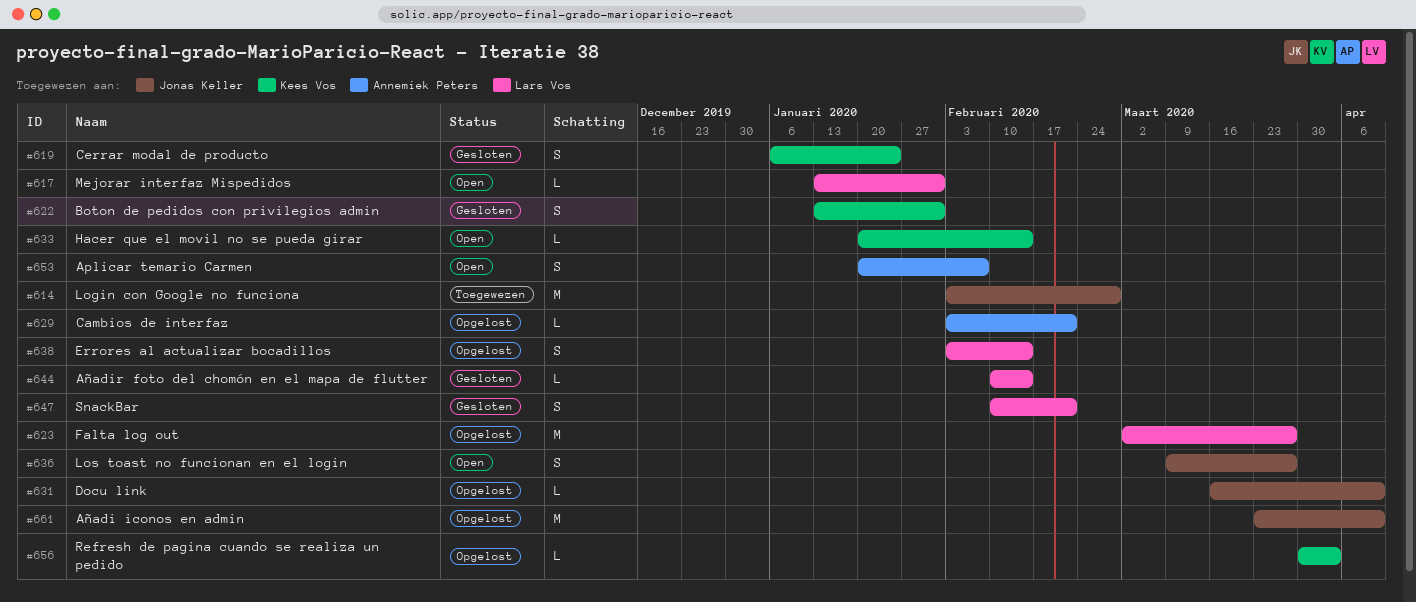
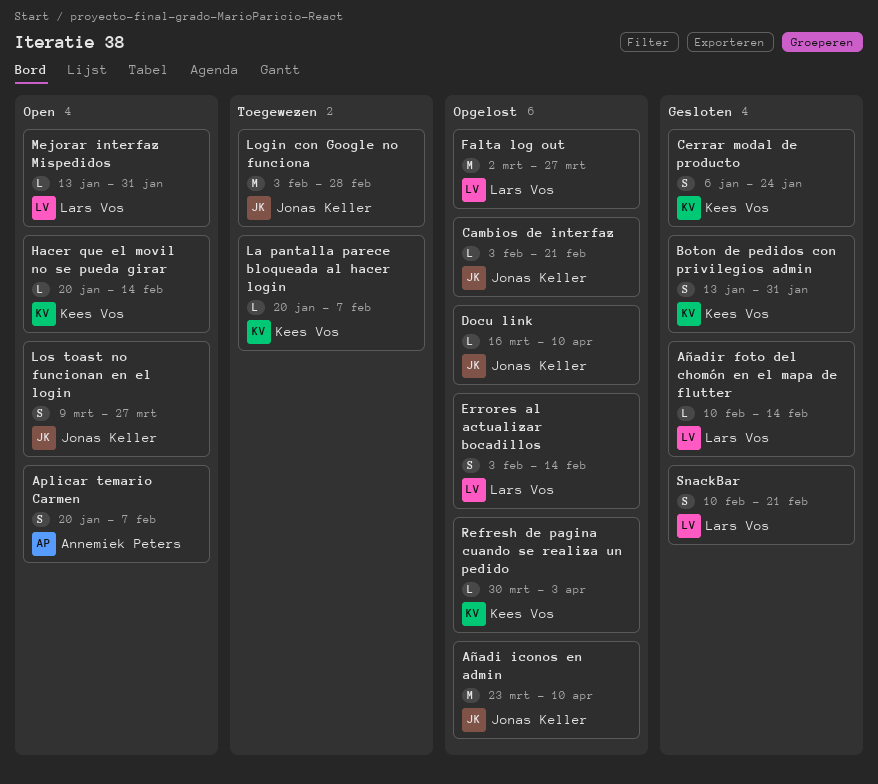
Cambios de interfaz, owner: Annemiek Peters -> Jonas Keller
La pantalla parece bloqueada al hacer login: none -> present

